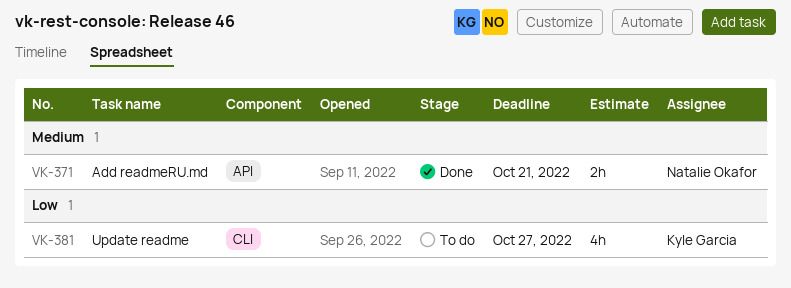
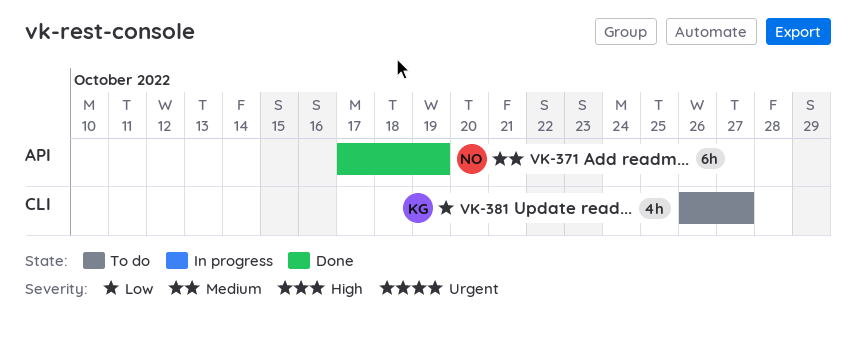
VK-371, estimate: 2h -> 6h
VK-371, due: Oct 21 -> Oct 19

